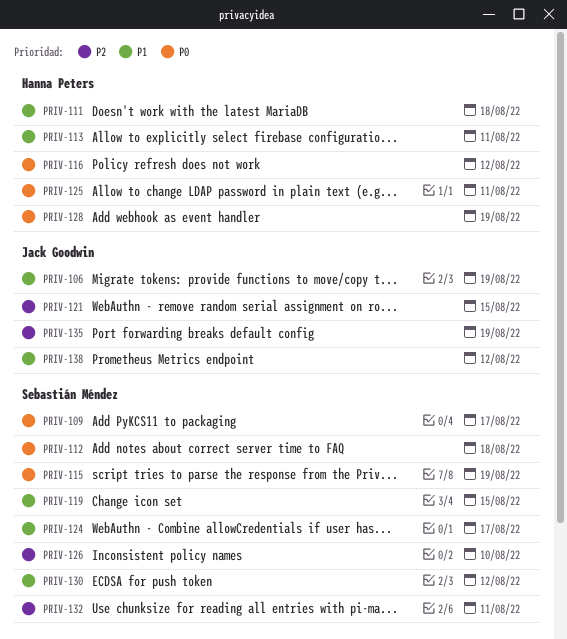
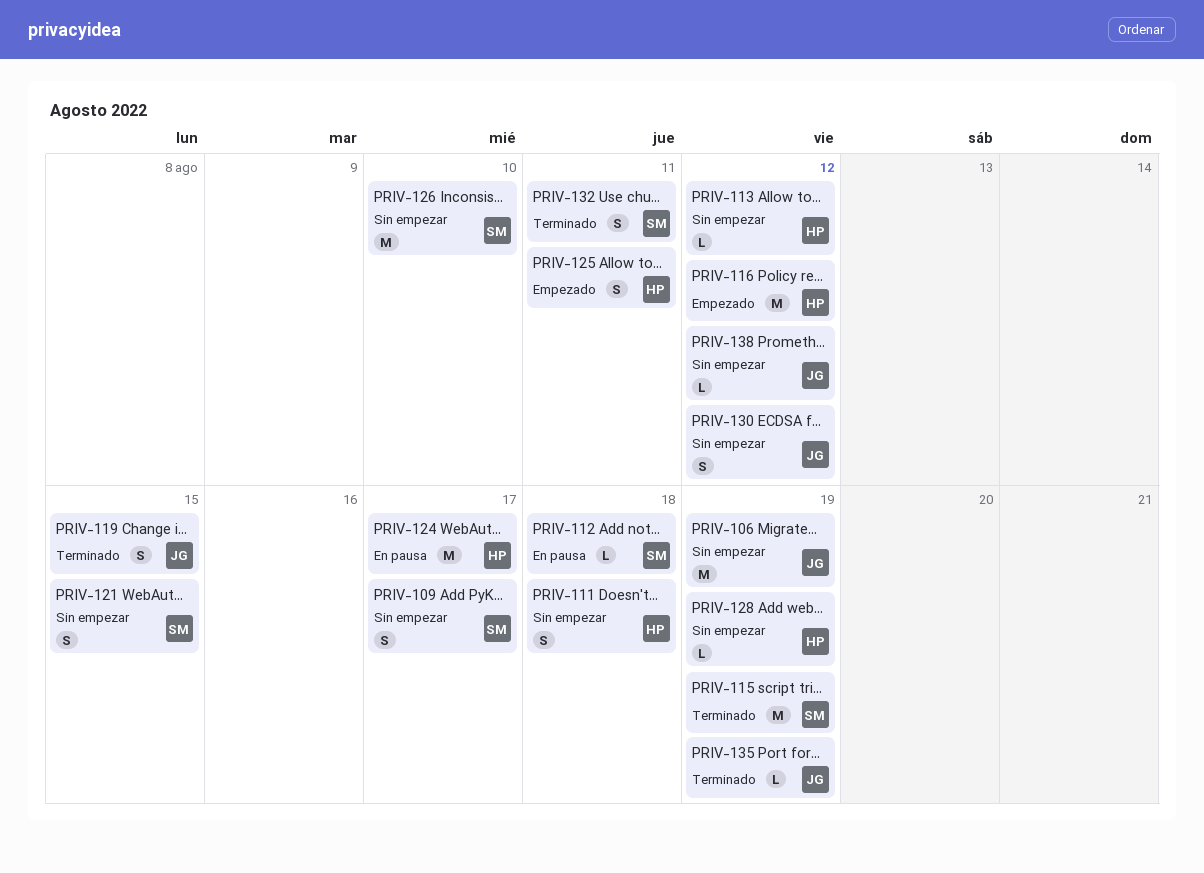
PRIV-113, due: Aug 11 -> Aug 12
PRIV-119, owner: Sebastián Méndez -> Jack Goodwin
PRIV-121, owner: Jack Goodwin -> Sebastián Méndez
PRIV-124, owner: Sebastián Méndez -> Hanna Peters
PRIV-130, owner: Sebastián Méndez -> Jack Goodwin

